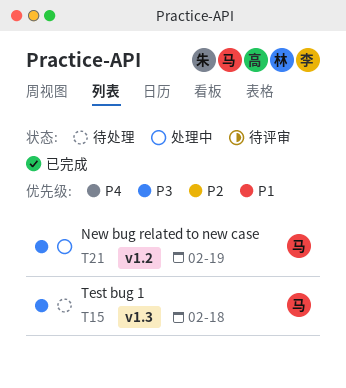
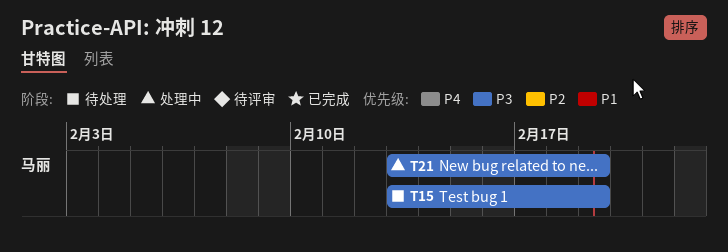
T15, due: Feb 18 -> Feb 19

